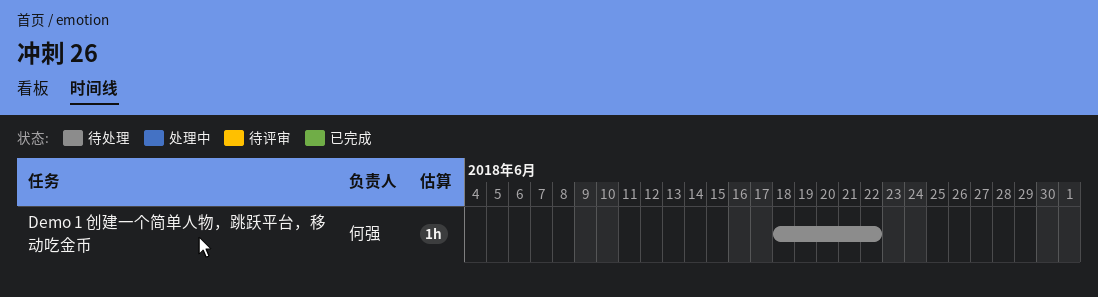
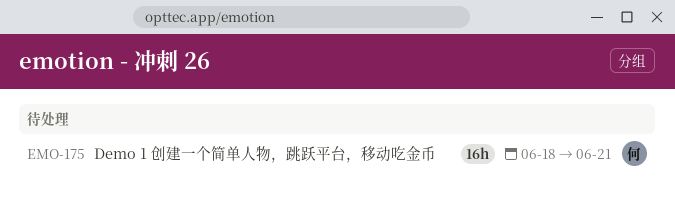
Demo 1 创建一个简单人物，跳跃平台，移动吃金币, estimate: 1h -> 16h
Demo 1 创建一个简单人物，跳跃平台，移动吃金币, due: Jun 22 -> Jun 21

